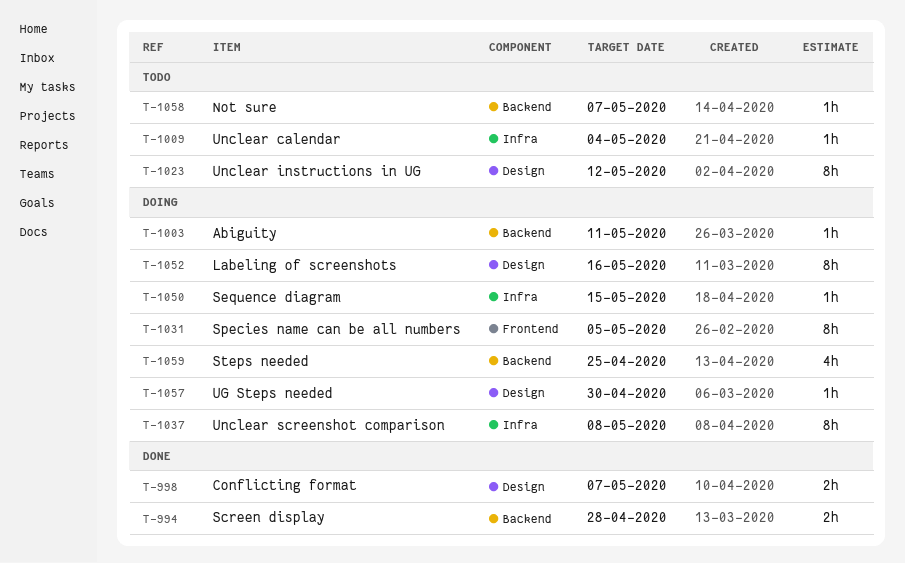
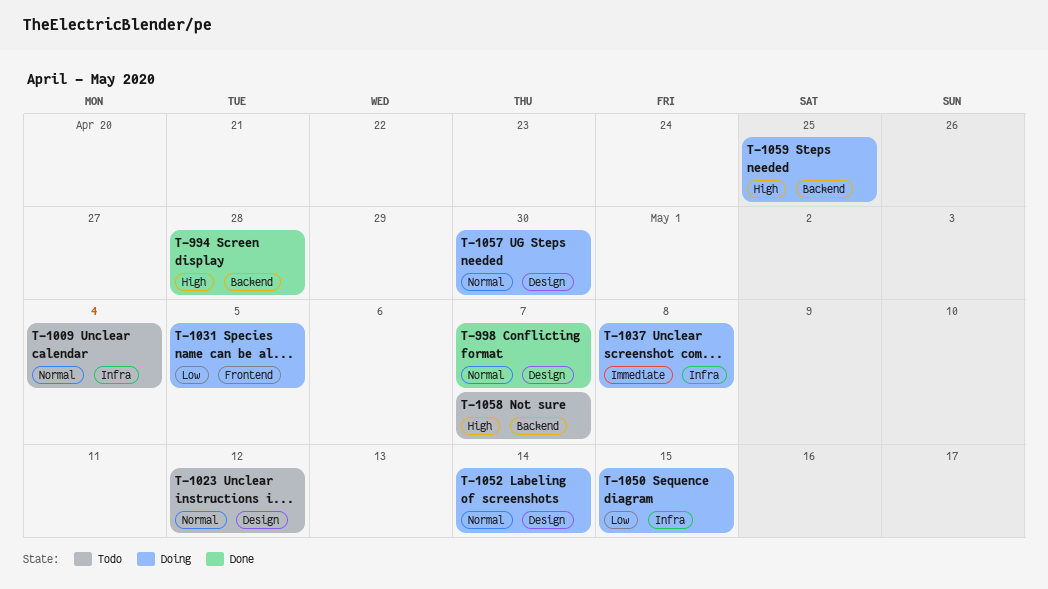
T-1003: present -> none
T-1052, due: May 16 -> May 14

